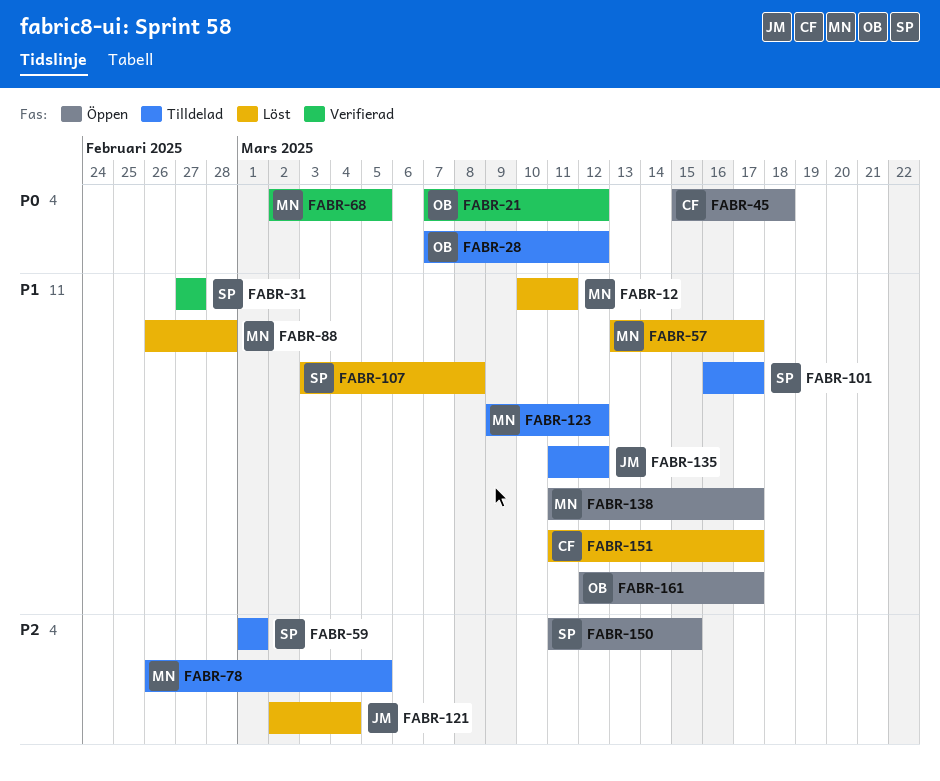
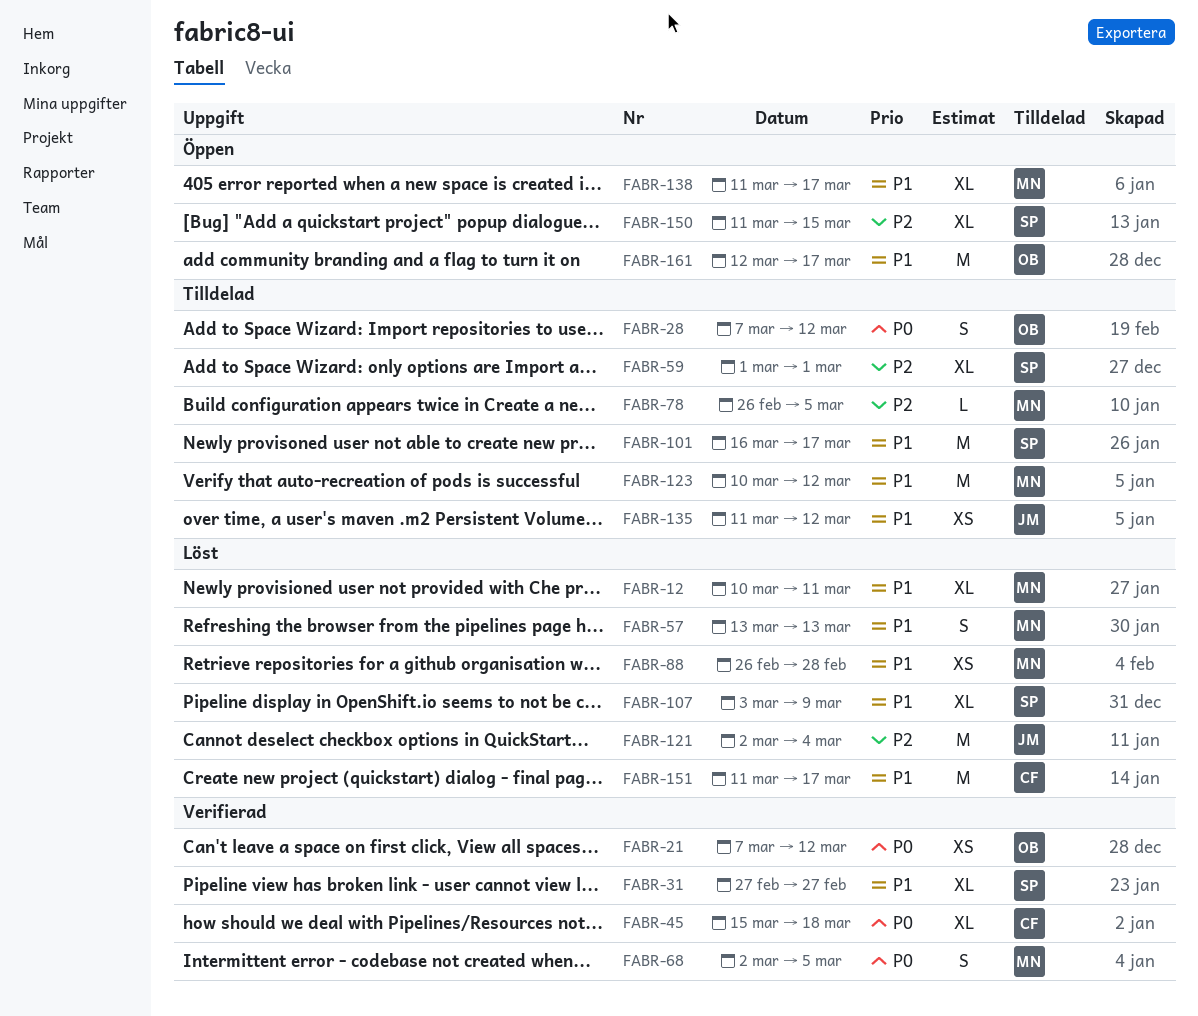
FABR-45, status: Öppen -> Verifierad
FABR-57, due: Mar 17 -> Mar 13
FABR-107, due: Mar 8 -> Mar 9
FABR-123, start: Mar 9 -> Mar 10

